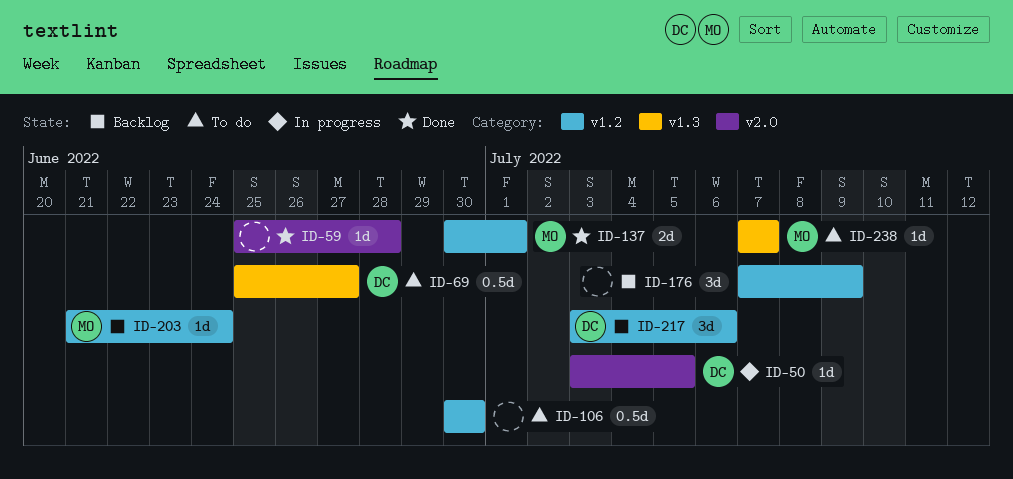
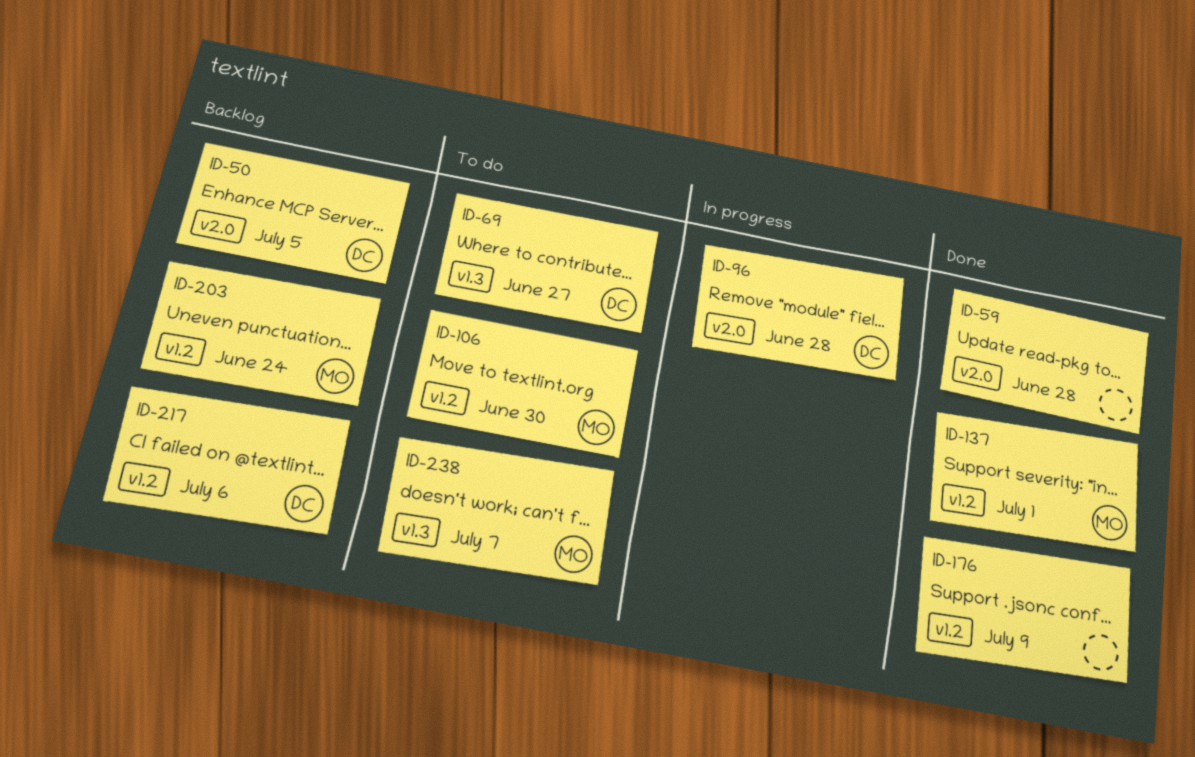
ID-50, status: In progress -> Backlog
ID-96: none -> present
ID-106, owner: none -> MO
ID-176, status: Backlog -> Done

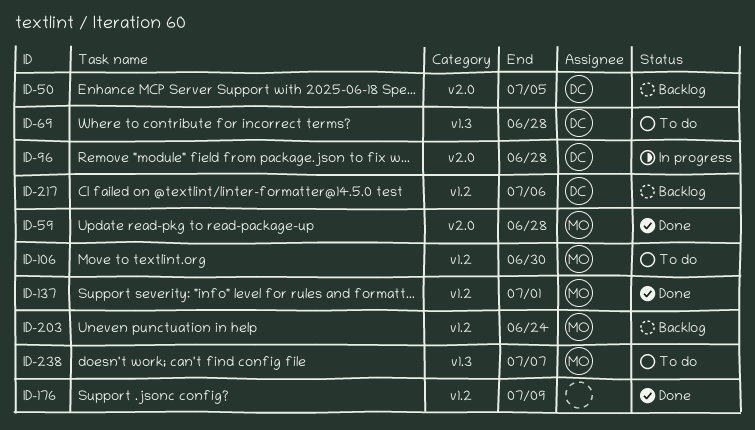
ID-59, owner: none -> MO
ID-69, due: Jun 27 -> Jun 28

